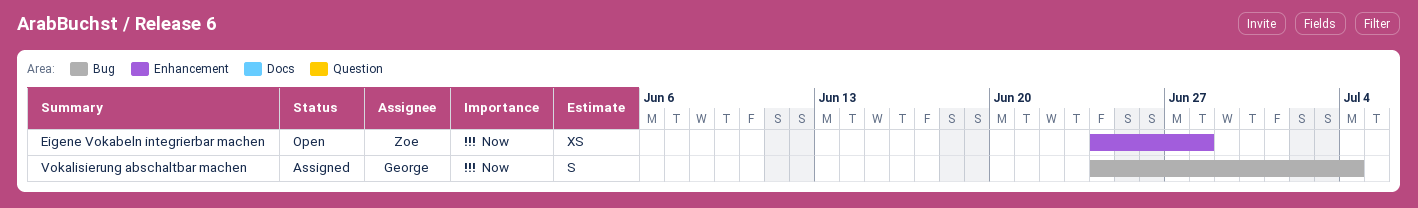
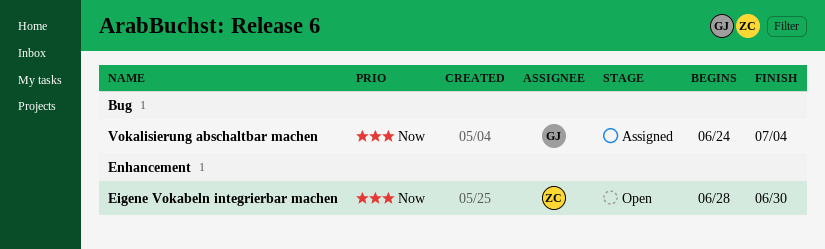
Eigene Vokabeln integrierbar machen, start: Jun 24 -> Jun 28
Eigene Vokabeln integrierbar machen, due: Jun 28 -> Jun 30

